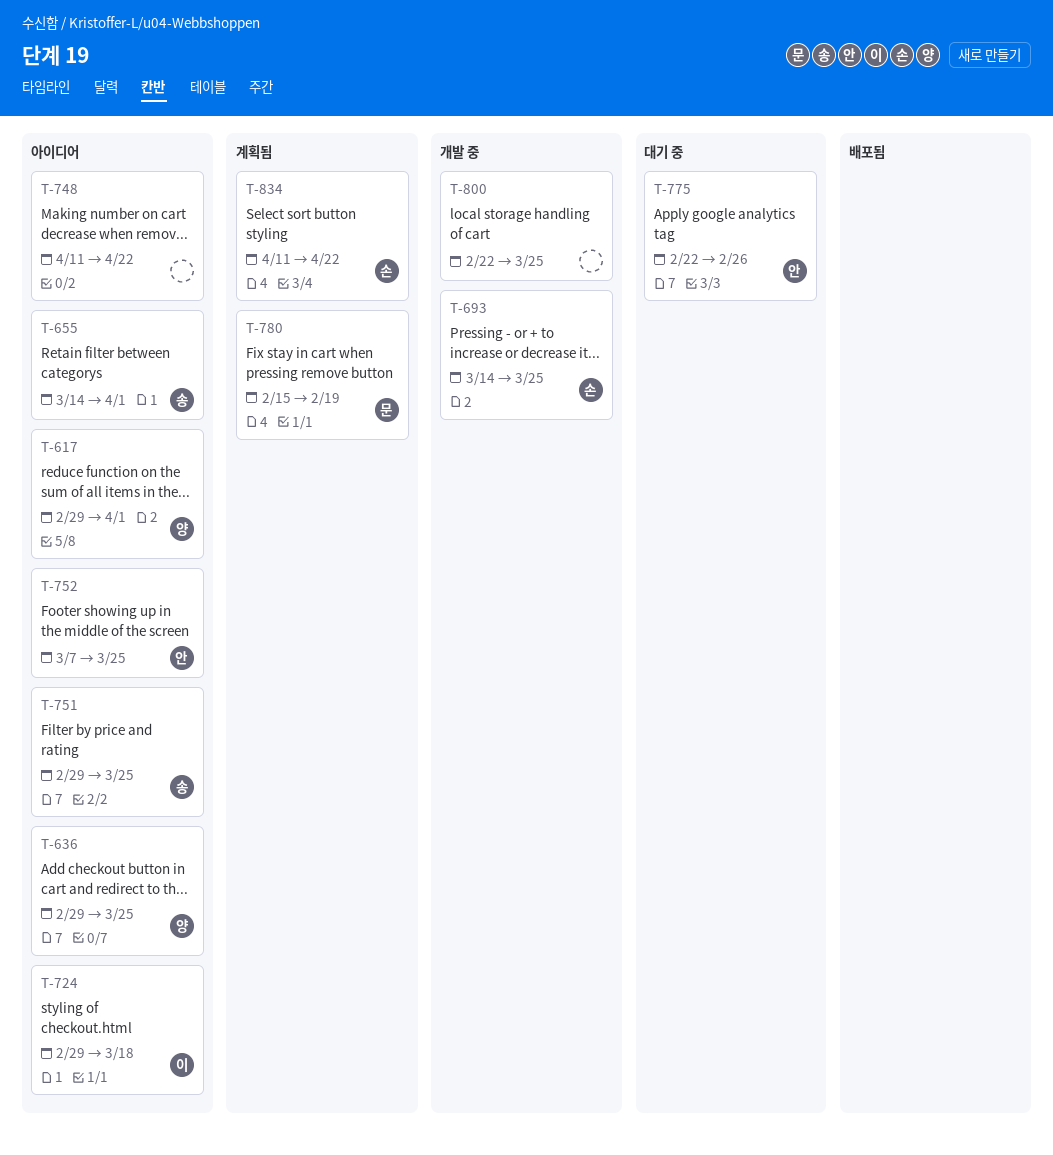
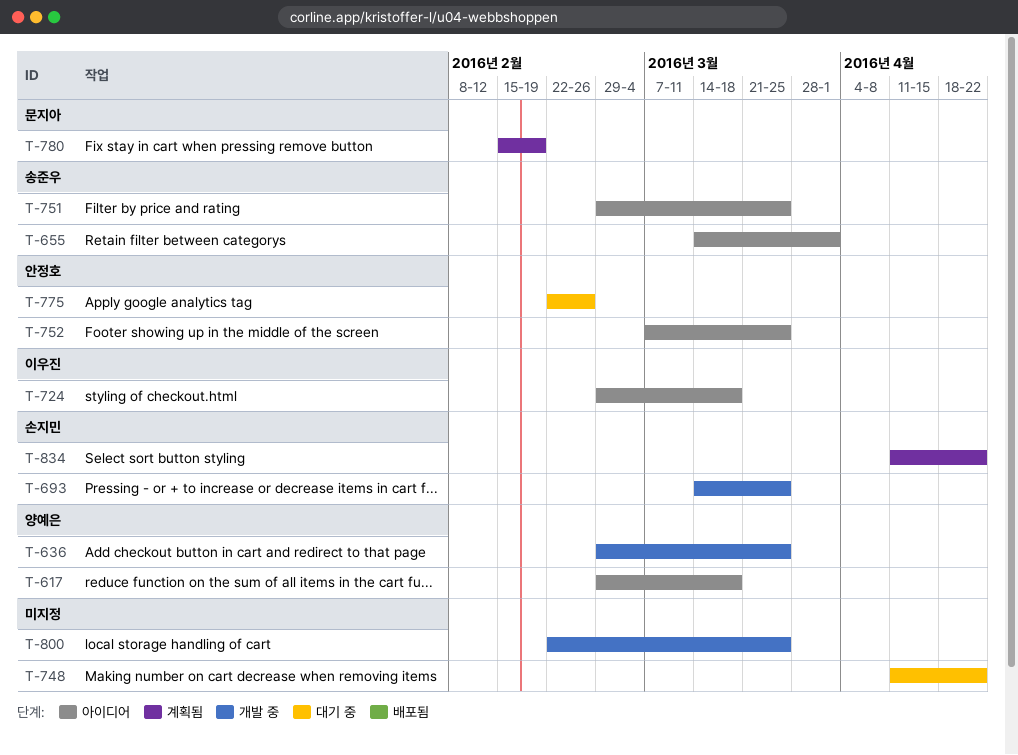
T-617, due: Apr 1 -> Mar 18
T-636, status: 아이디어 -> 개발 중
T-748, status: 아이디어 -> 대기 중

